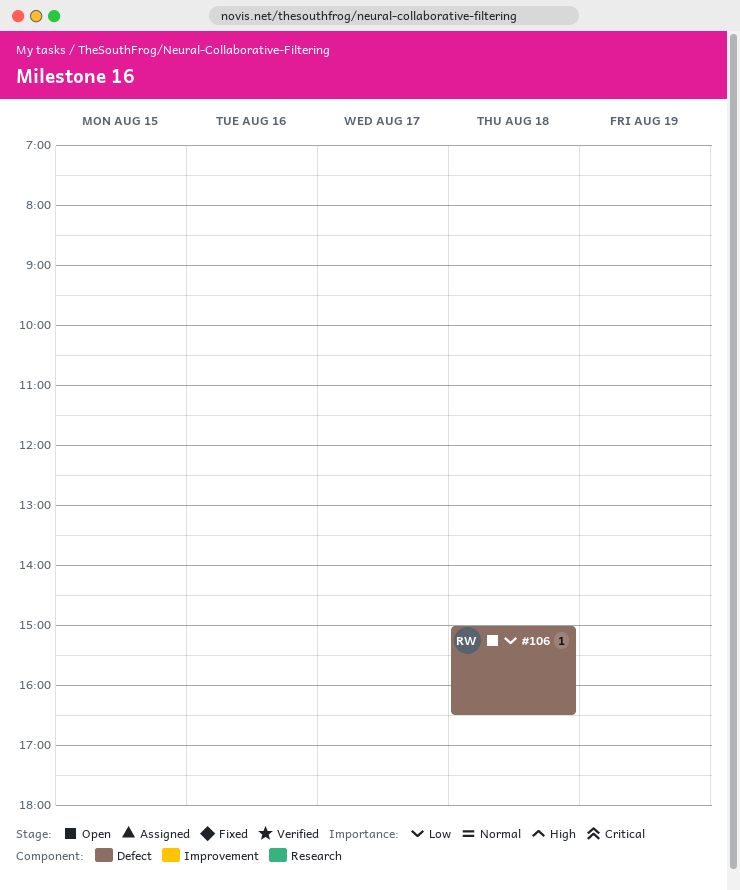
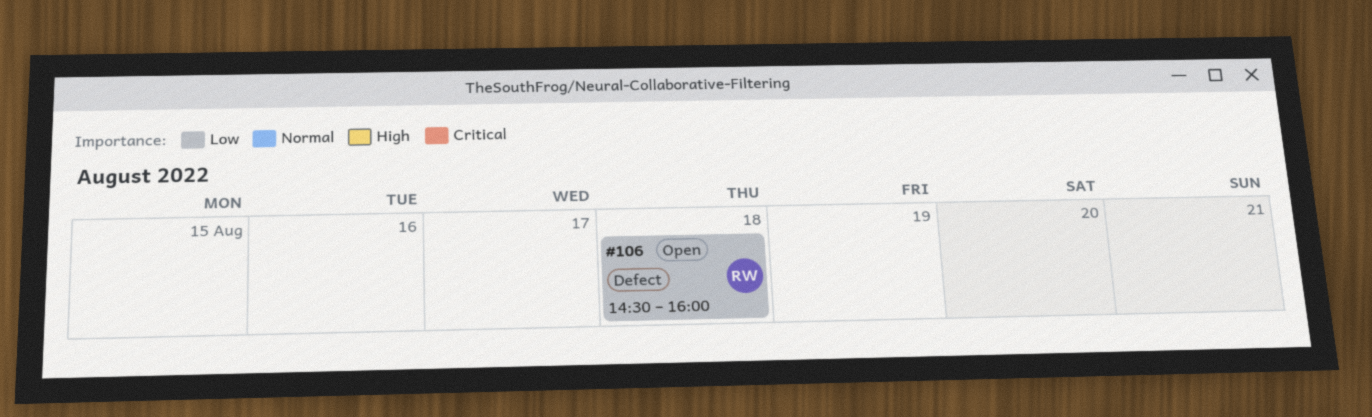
#106, begins: 15:00 -> 14:30
#106, ends: 16:30 -> 16:00

